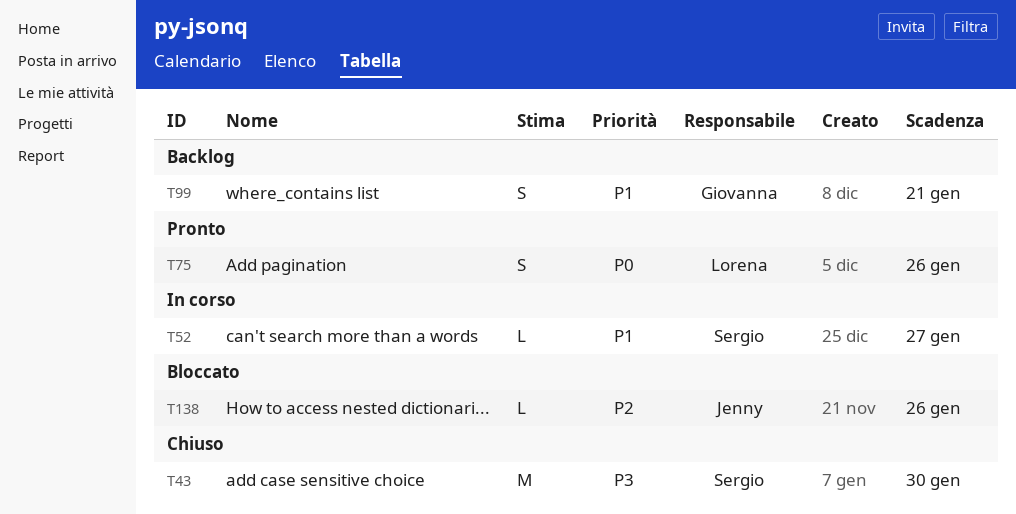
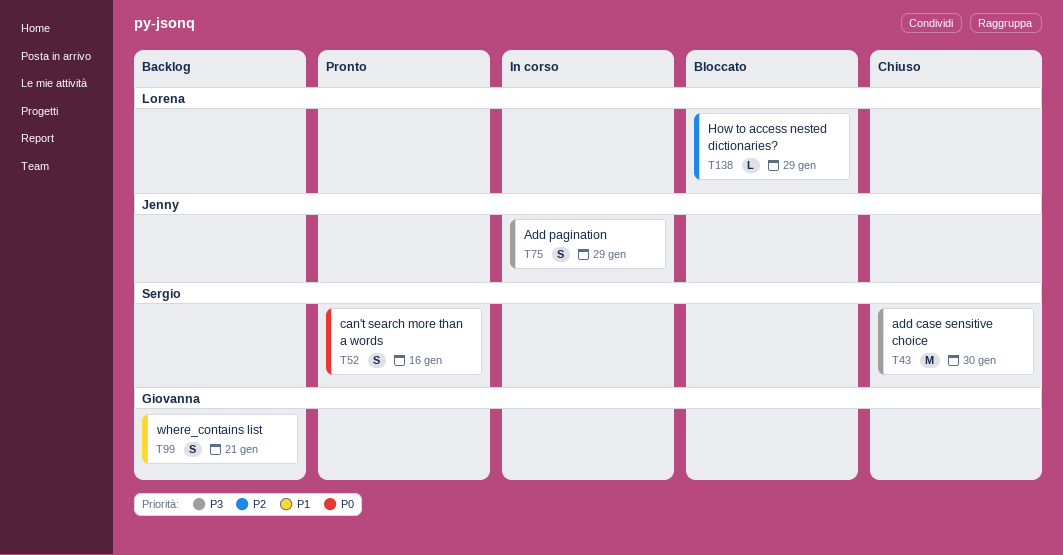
T52, status: In corso -> Pronto
T52, priority: P1 -> P0
T52, estimate: L -> S
T52, due: Jan 27 -> Jan 16
T75, status: Pronto -> In corso
T75, owner: Lorena -> Jenny
T75, priority: P0 -> P3
T75, due: Jan 26 -> Jan 29
T138, owner: Jenny -> Lorena
T138, due: Jan 26 -> Jan 29

